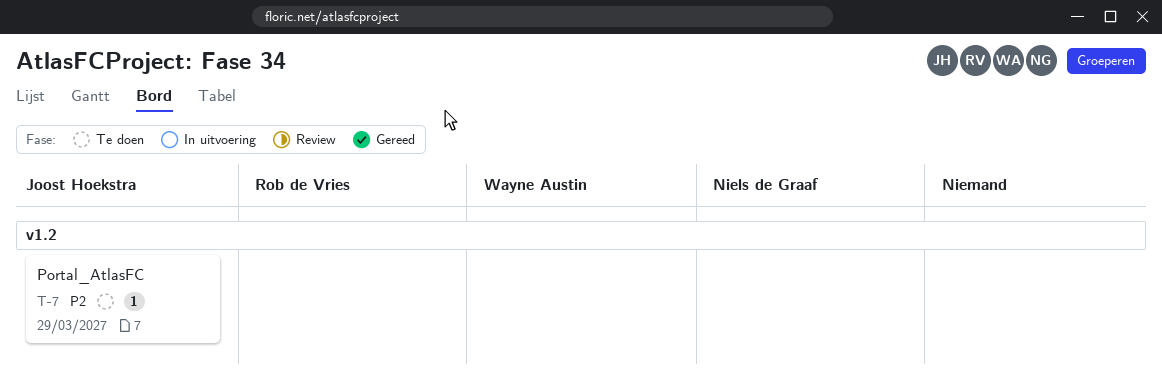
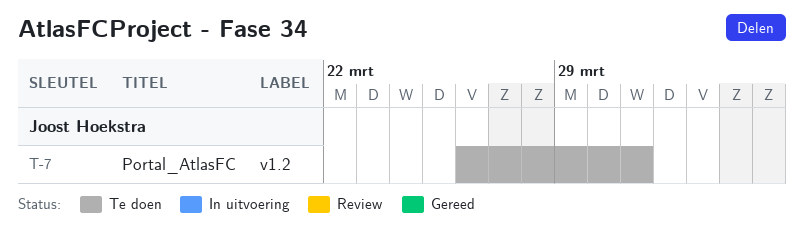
T-7, due: Mar 29 -> Mar 31

